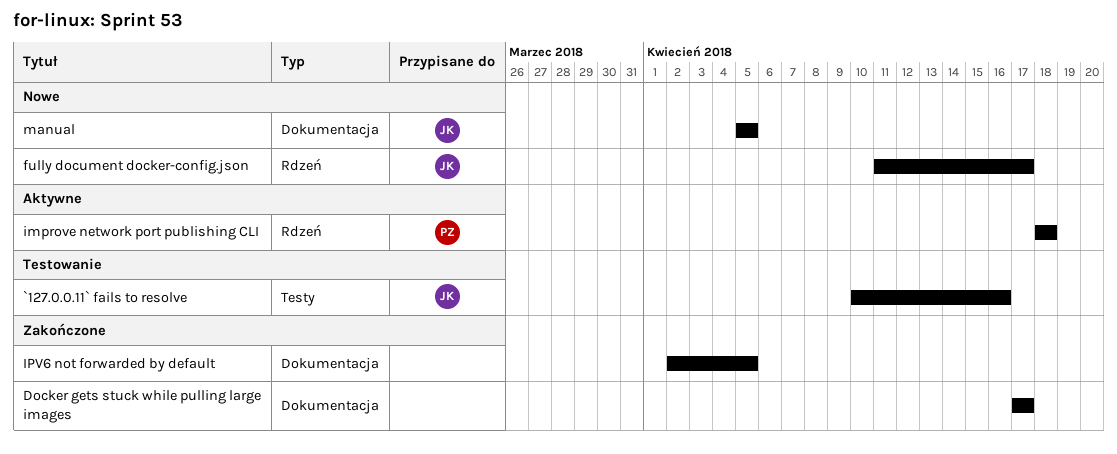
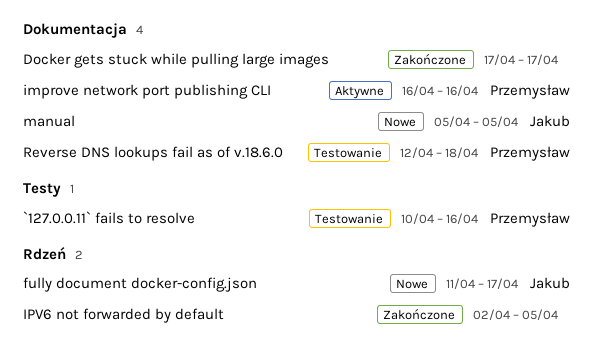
`127.0.0.11` fails to resolve, owner: Jakub -> Przemysław
improve network port publishing CLI, label: Rdzeń -> Dokumentacja
improve network port publishing CLI, start: Apr 18 -> Apr 16
improve network port publishing CLI, due: Apr 18 -> Apr 16
IPV6 not forwarded by default, label: Dokumentacja -> Rdzeń
Reverse DNS lookups fail as of v.18.6.0: none -> present

